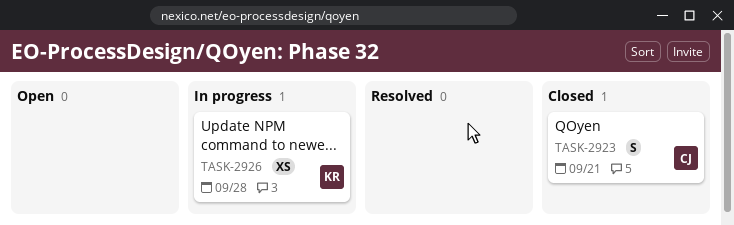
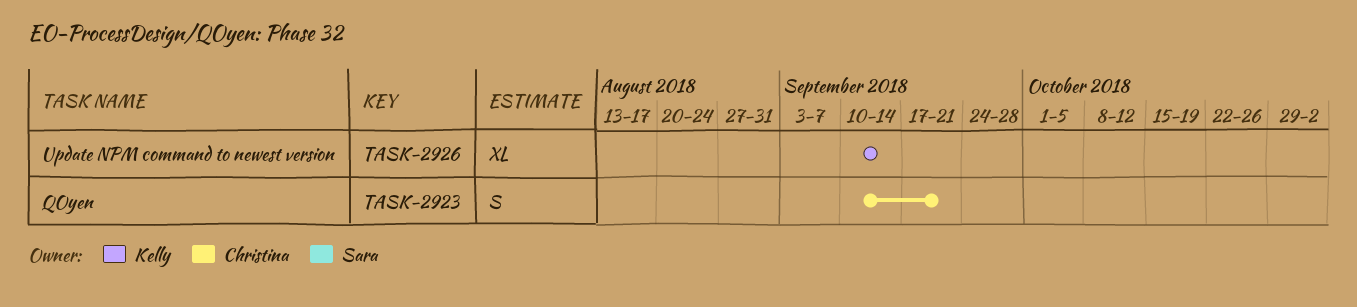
TASK-2926, estimate: XS -> XL
TASK-2926, due: Sep 28 -> Sep 14

